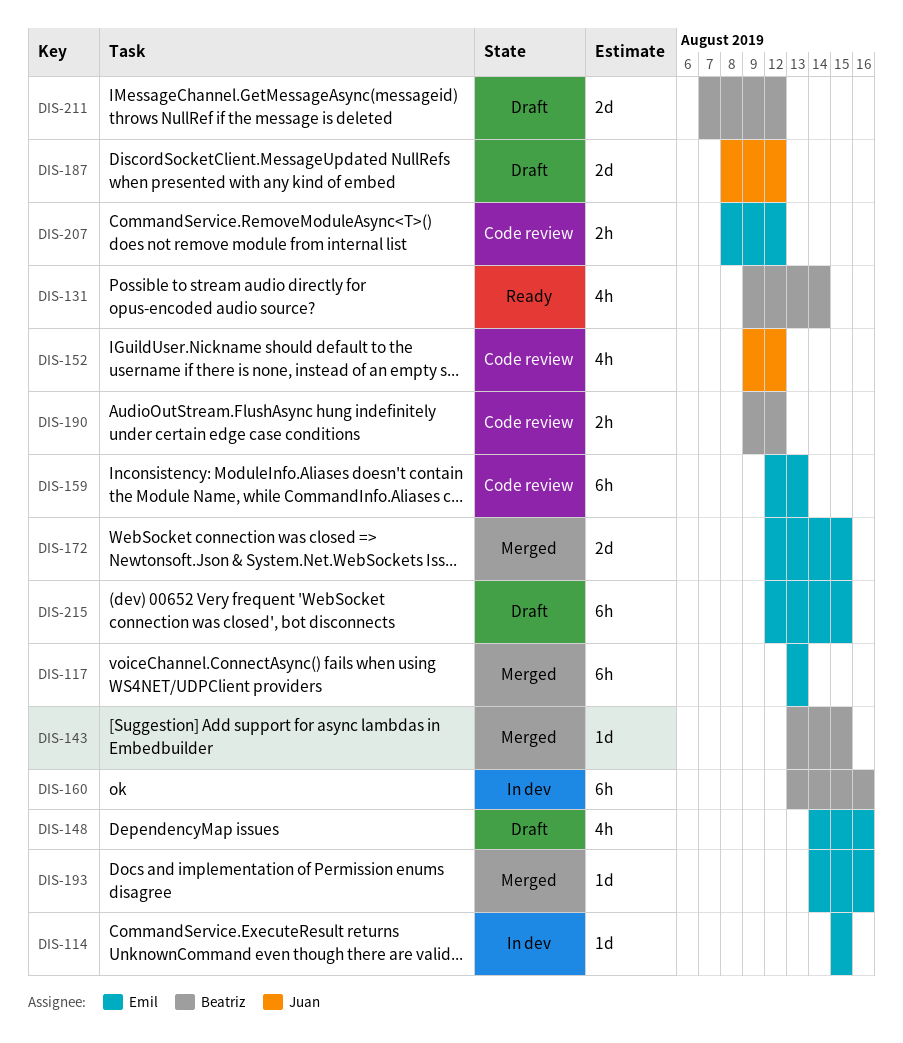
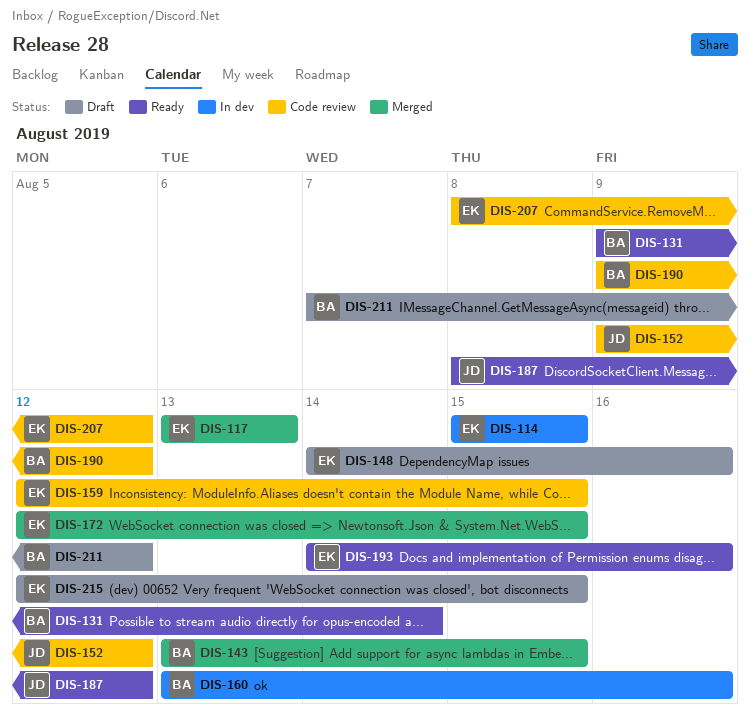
DIS-159, due: Aug 13 -> Aug 15
DIS-187, status: Draft -> Ready
DIS-193, status: Merged -> Ready

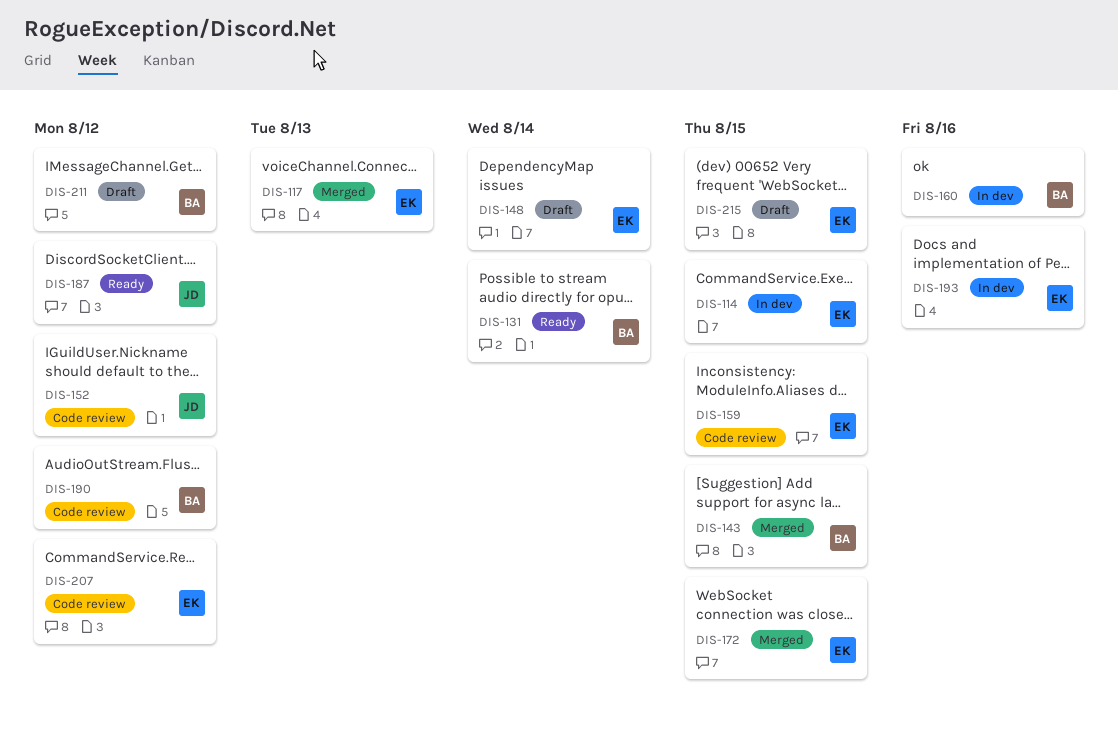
DIS-148, due: Aug 16 -> Aug 14
DIS-193, status: Ready -> In dev

